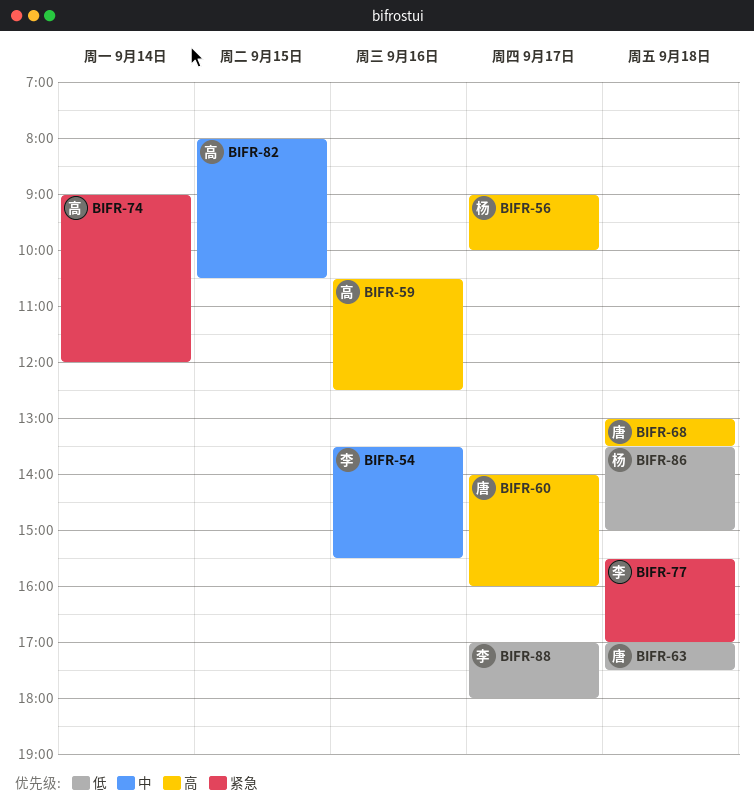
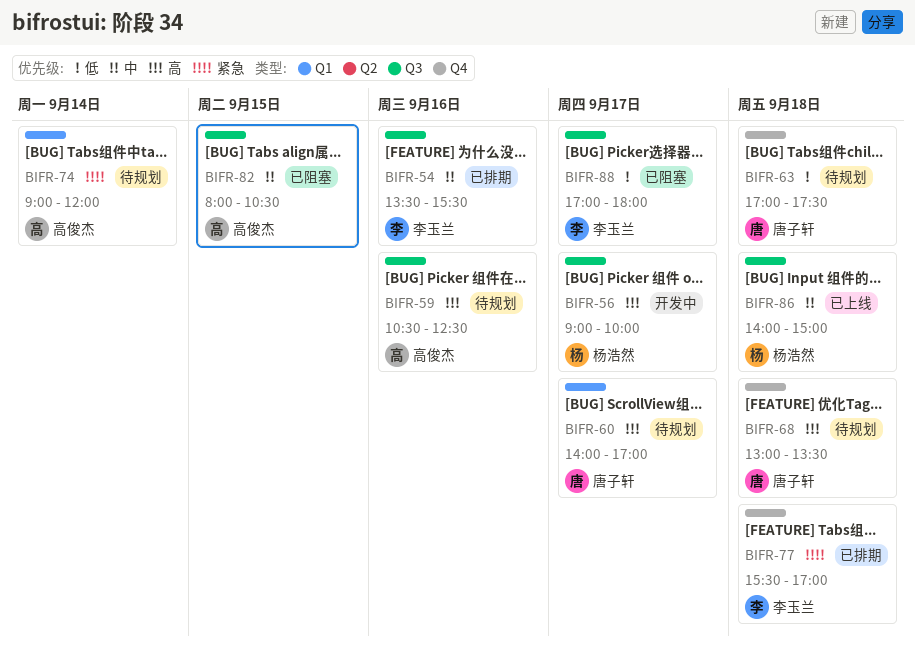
BIFR-60, ends: 16:00 -> 17:00
BIFR-86, priority: 低 -> 中
BIFR-86, begins: 13:30 -> 14:00

